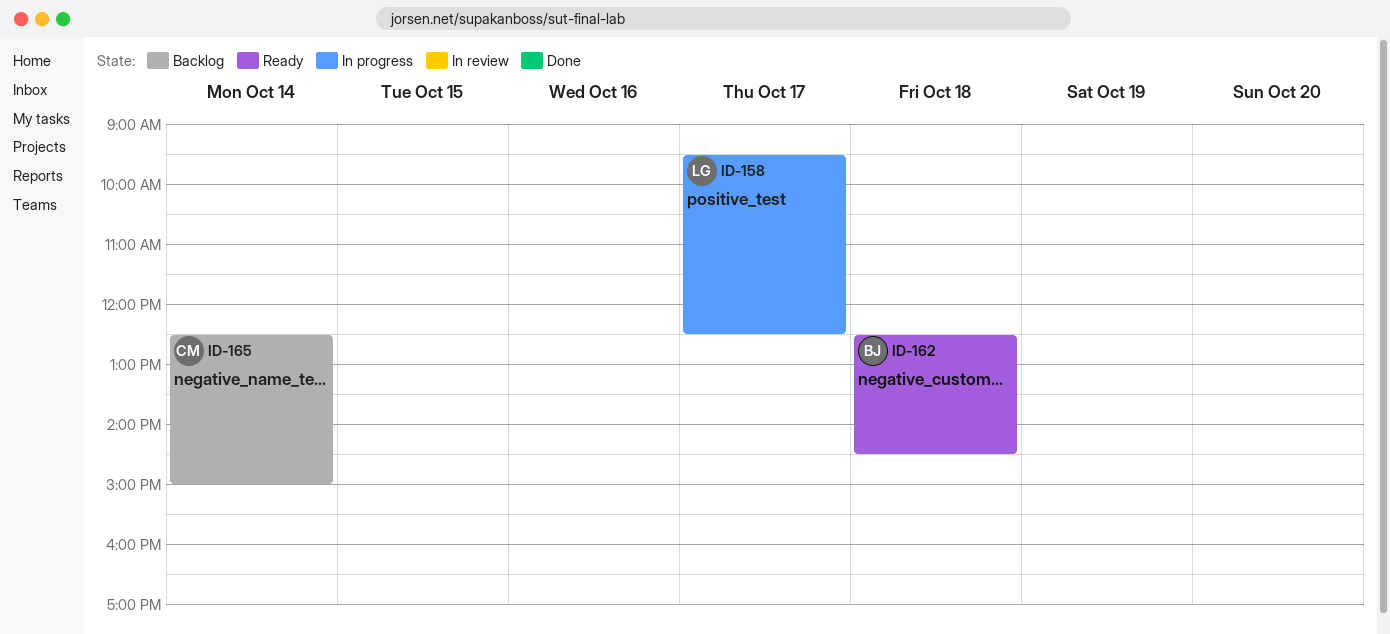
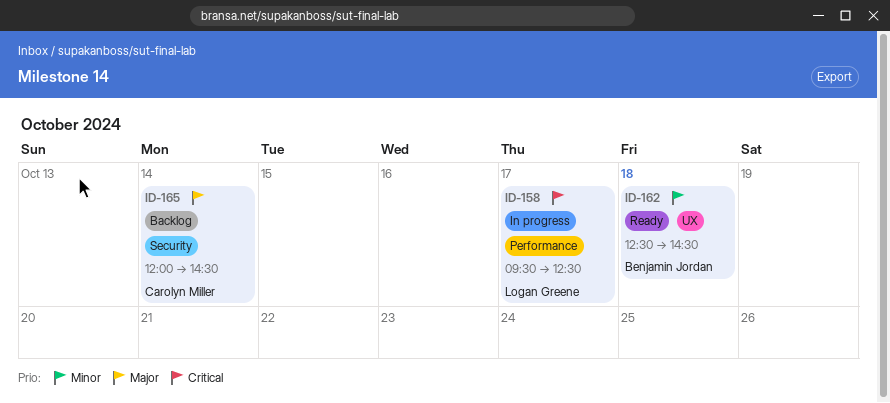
ID-165, begins: 12:30 -> 12:00
ID-165, ends: 15:00 -> 14:30

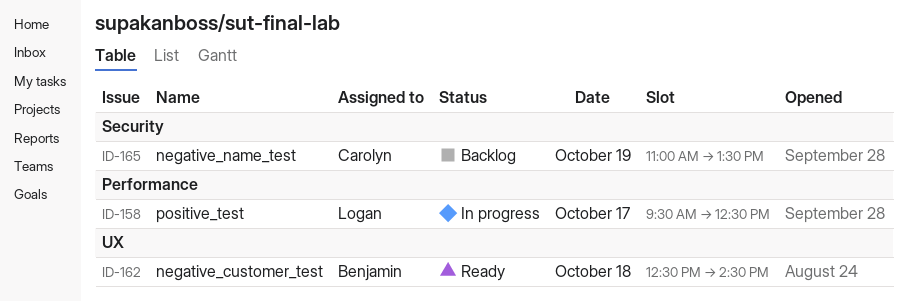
ID-165, day: Oct 14 -> Oct 19
ID-165, begins: 12:00 -> 11:00
ID-165, ends: 14:30 -> 13:30

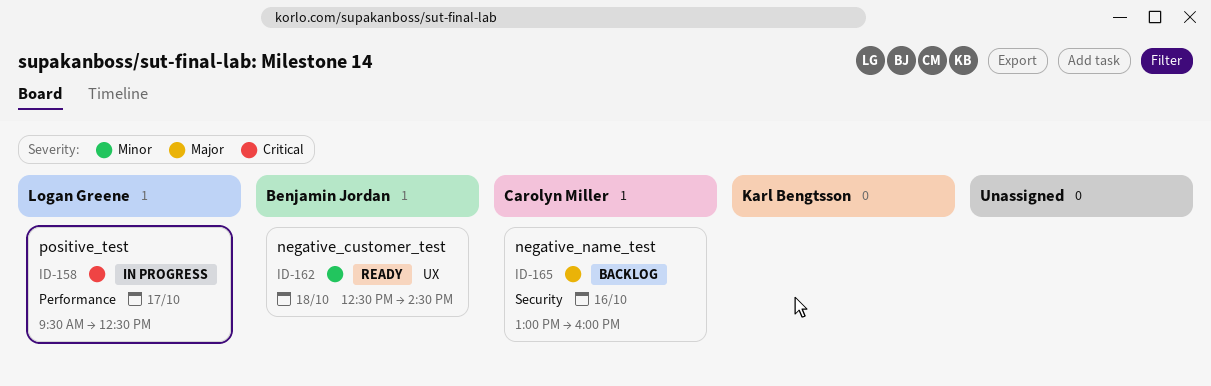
ID-165, day: Oct 19 -> Oct 16
ID-165, begins: 11:00 -> 13:00
ID-165, ends: 13:30 -> 16:00

